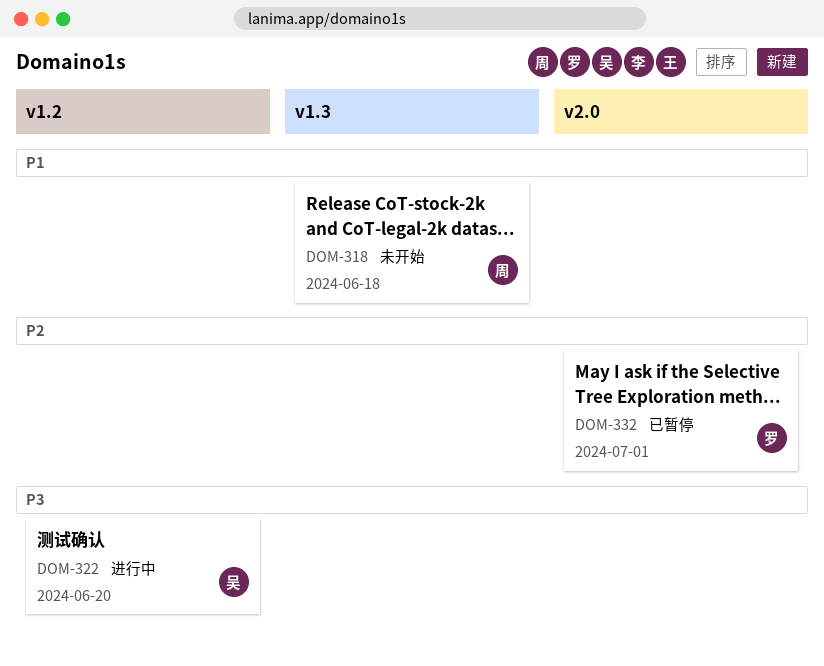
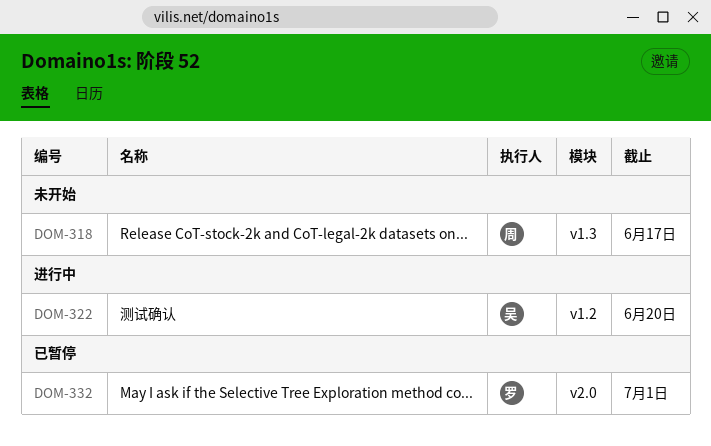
DOM-318, due: Jun 18 -> Jun 17

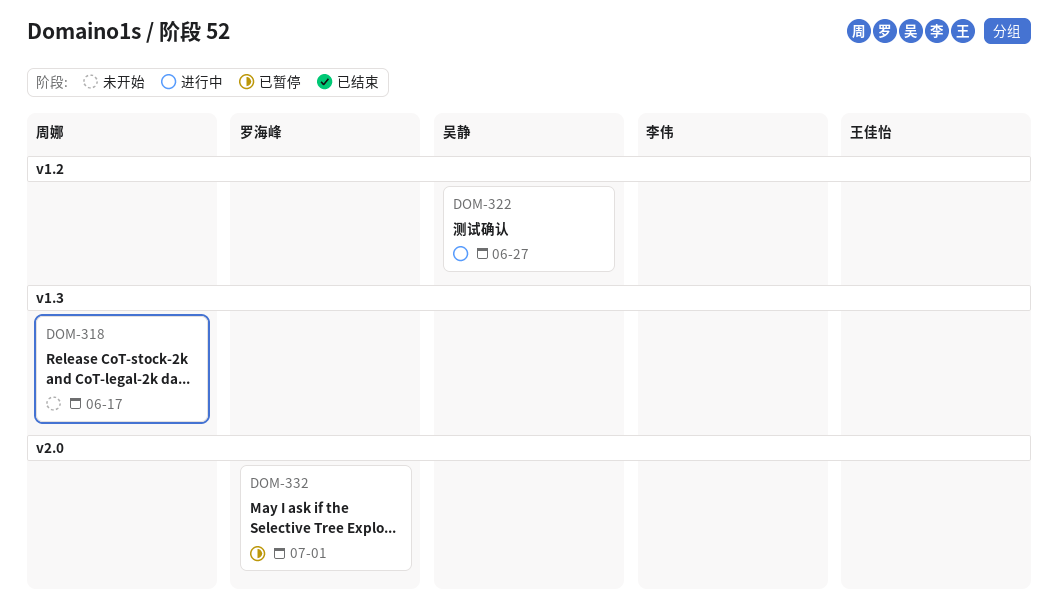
DOM-322, due: Jun 20 -> Jun 27

